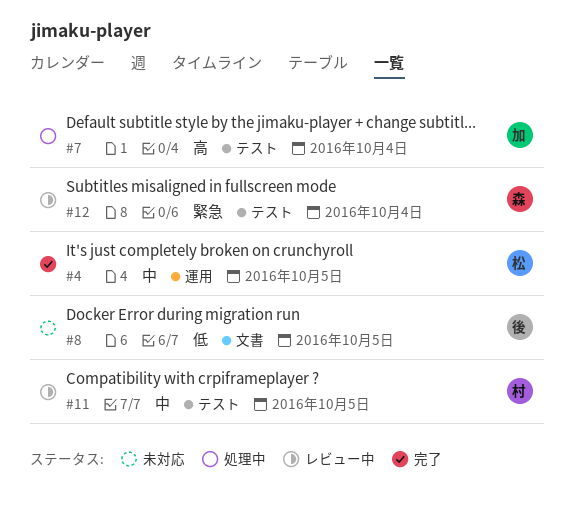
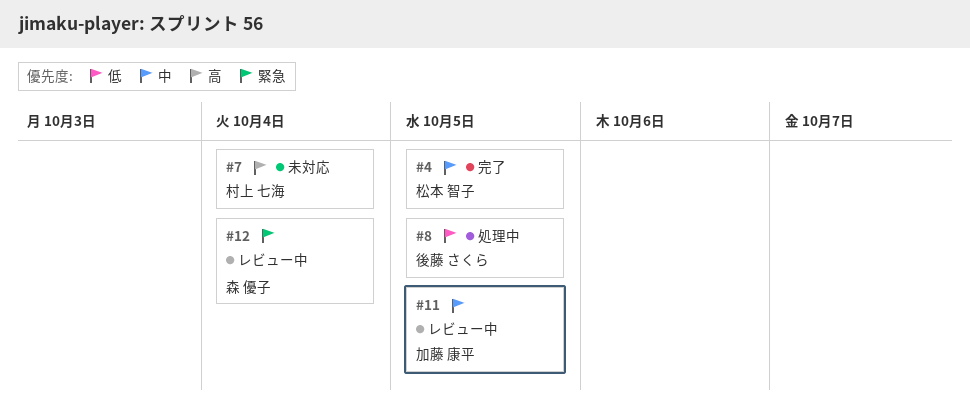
#7, status: 処理中 -> 未対応
#7, owner: 加藤 康平 -> 村上 七海
#8, status: 未対応 -> 処理中
#11, owner: 村上 七海 -> 加藤 康平

